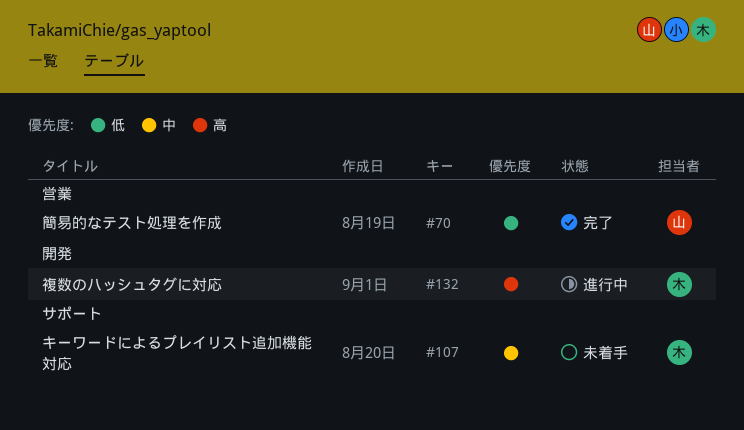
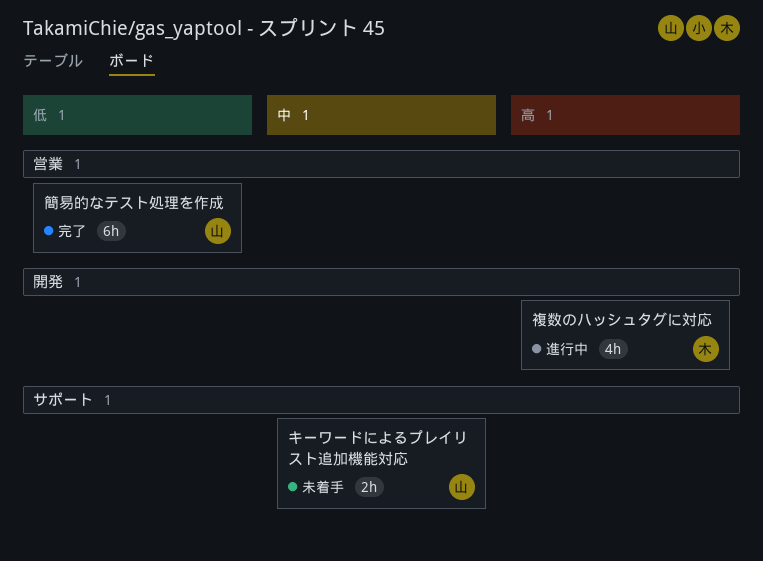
キーワードによるプレイリスト追加機能対応, owner: 木 -> 山

